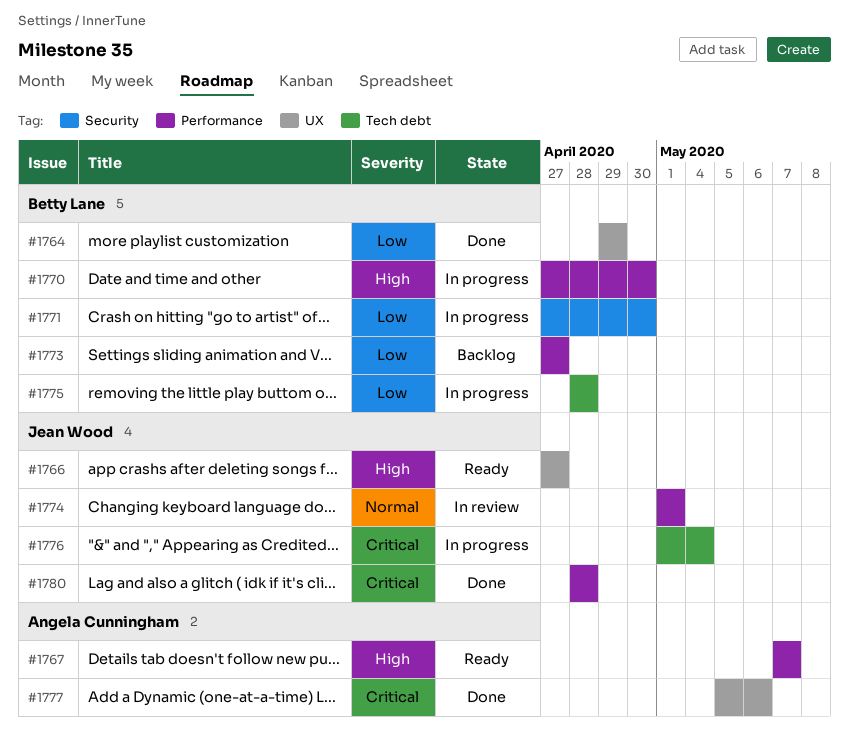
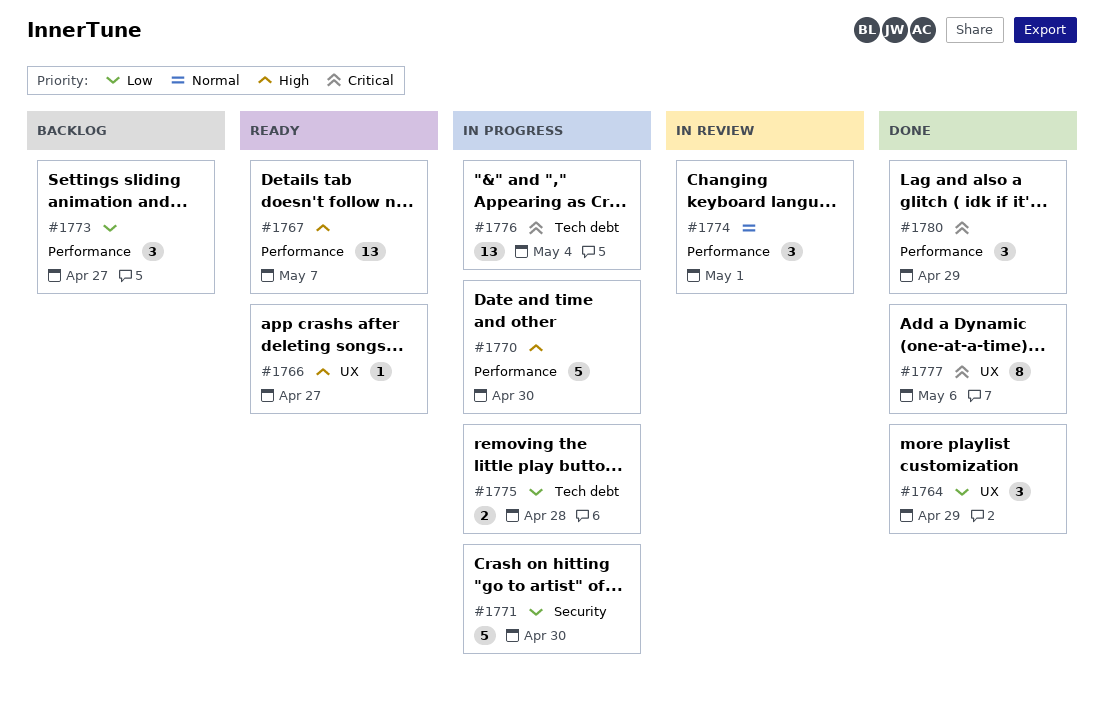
#1780, due: Apr 28 -> Apr 29

